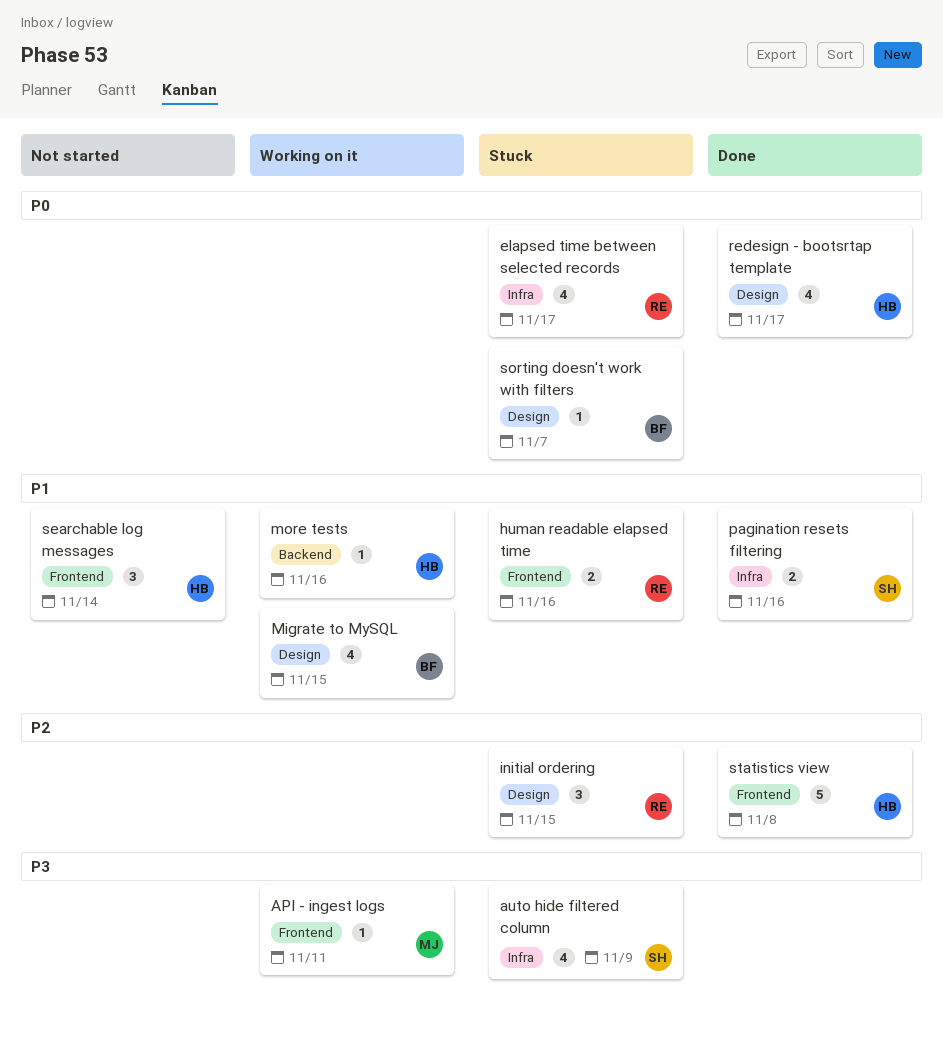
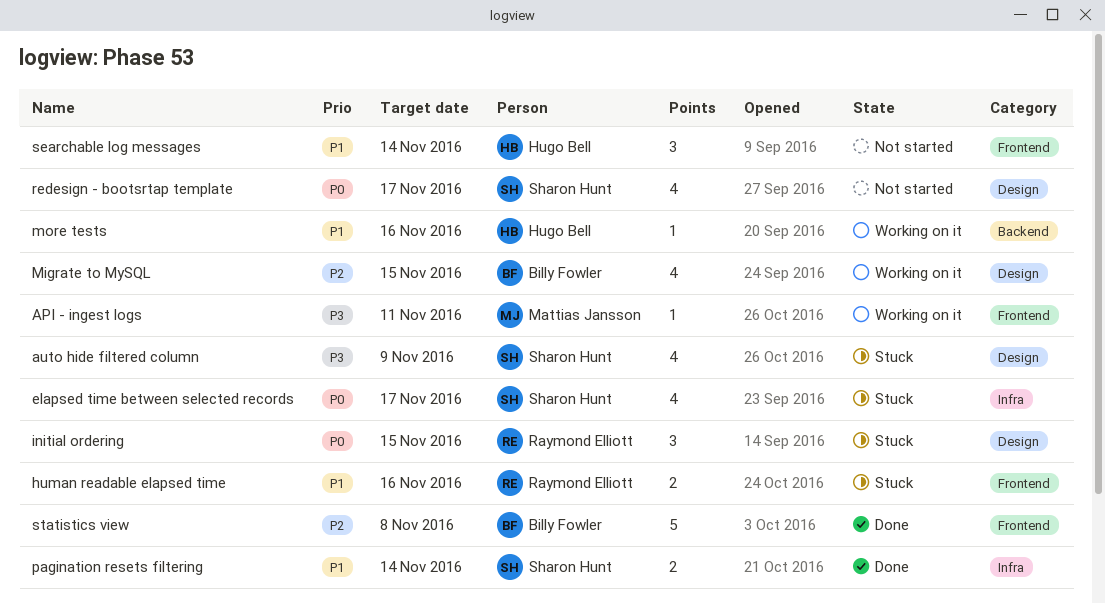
auto hide filtered column, label: Infra -> Design
elapsed time between selected records, owner: Raymond Elliott -> Sharon Hunt
initial ordering, priority: P2 -> P0
Migrate to MySQL, priority: P1 -> P2
pagination resets filtering, due: Nov 16 -> Nov 14
redesign - bootsrtap template, status: Done -> Not started
redesign - bootsrtap template, owner: Hugo Bell -> Sharon Hunt
sorting doesn't work with filters: present -> none
statistics view, owner: Hugo Bell -> Billy Fowler

